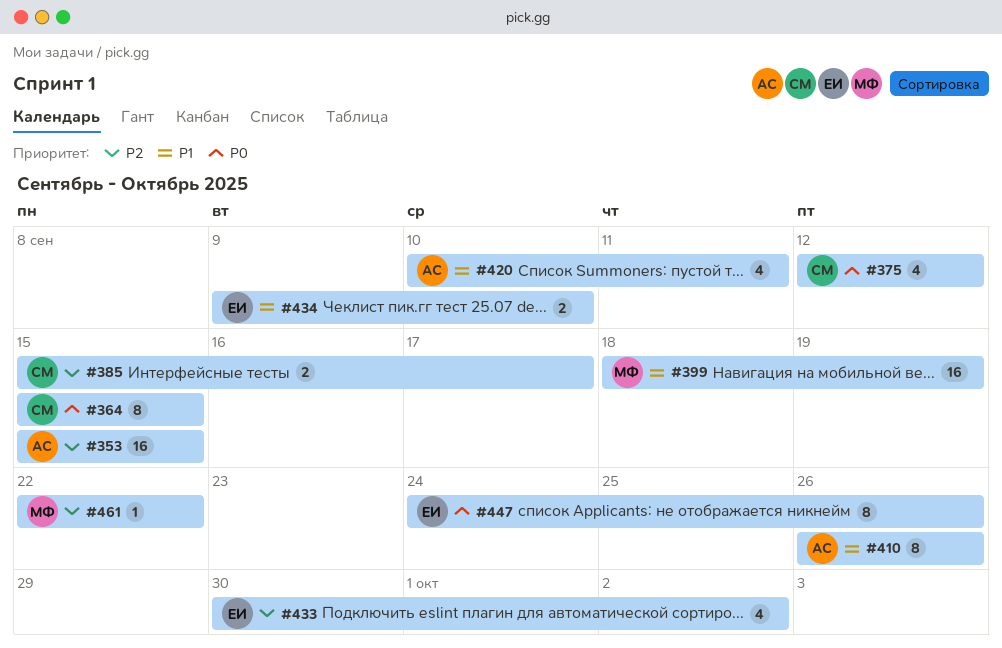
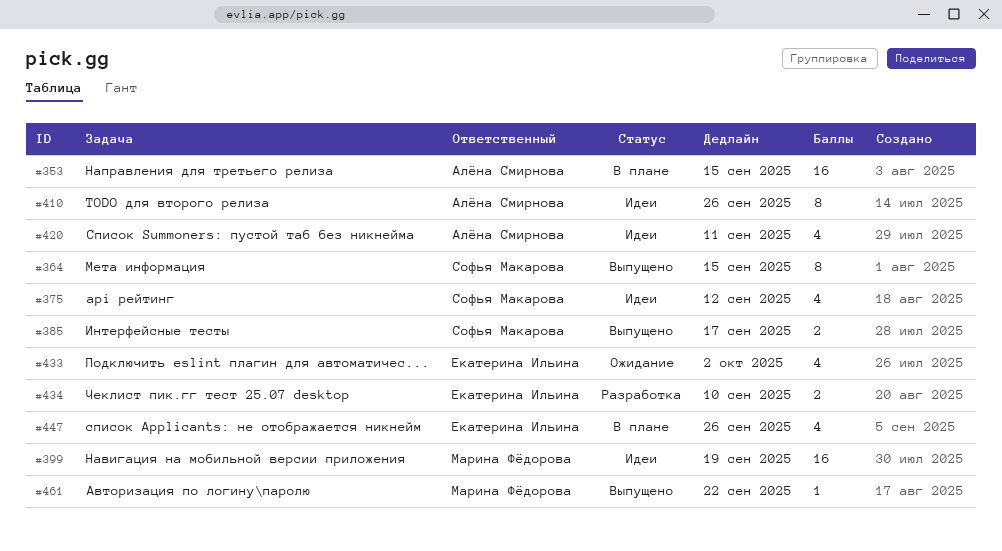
#447, estimate: 8 -> 4

